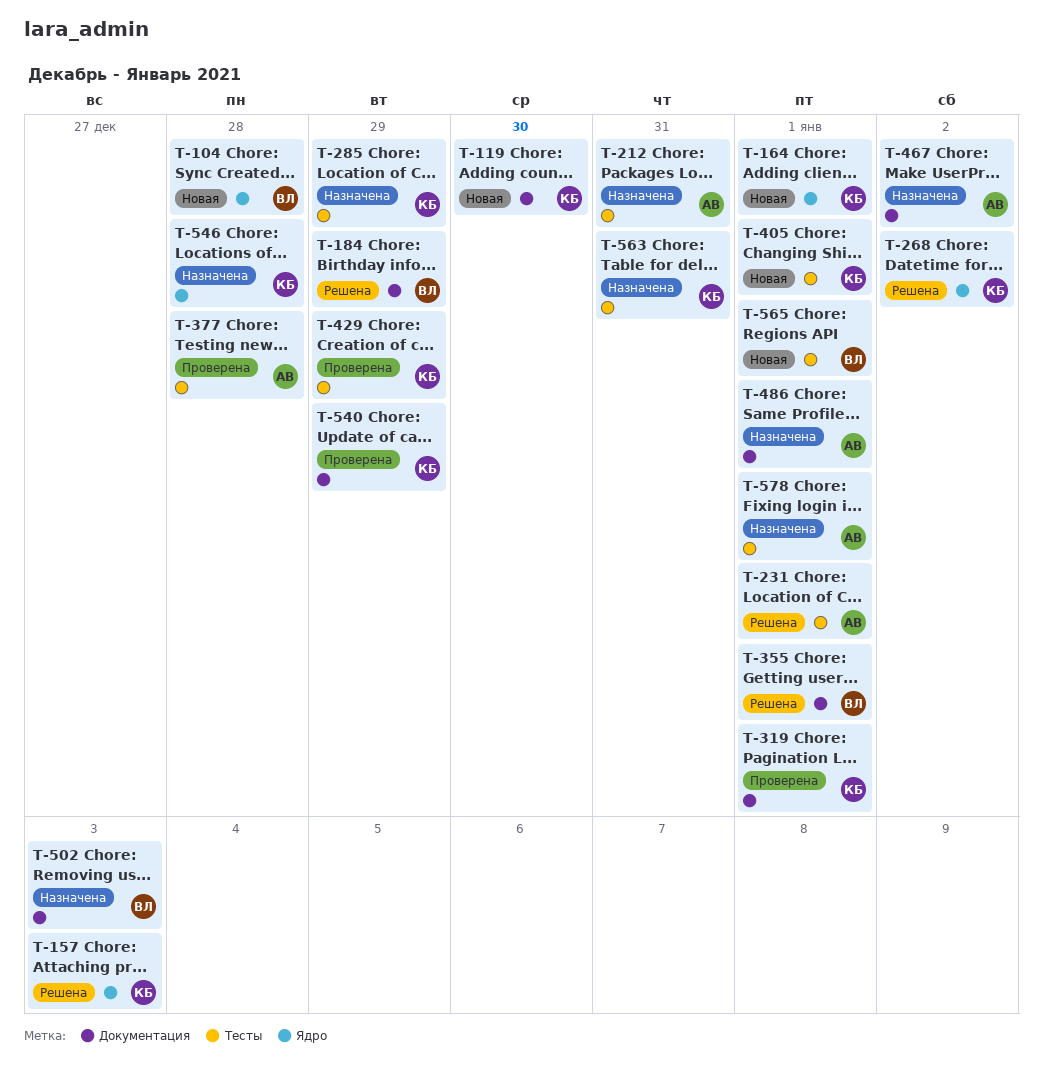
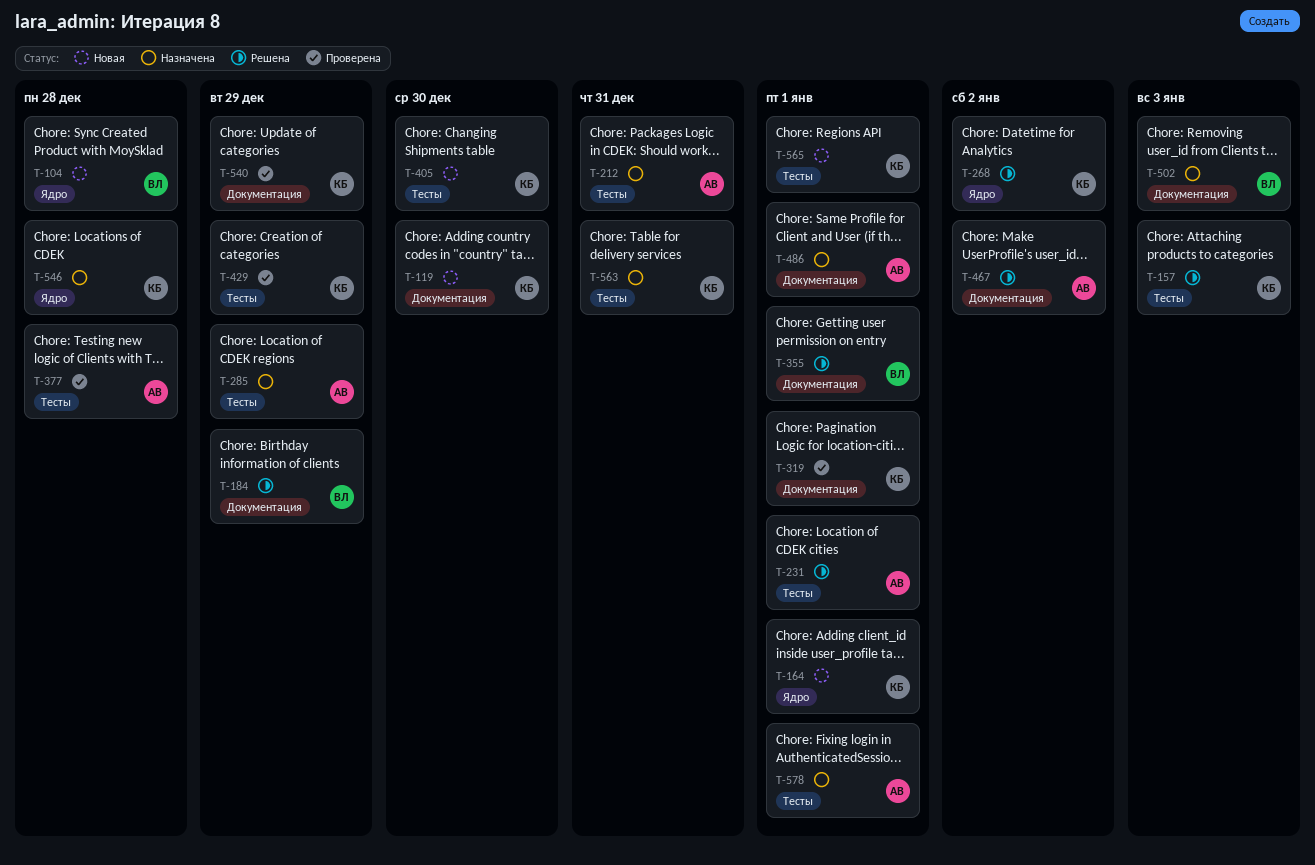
T-157, label: Ядро -> Тесты
T-285, owner: КБ -> АВ
T-405, due: Jan 1 -> Dec 30
T-467, status: Назначена -> Решена
T-565, owner: ВЛ -> КБ

